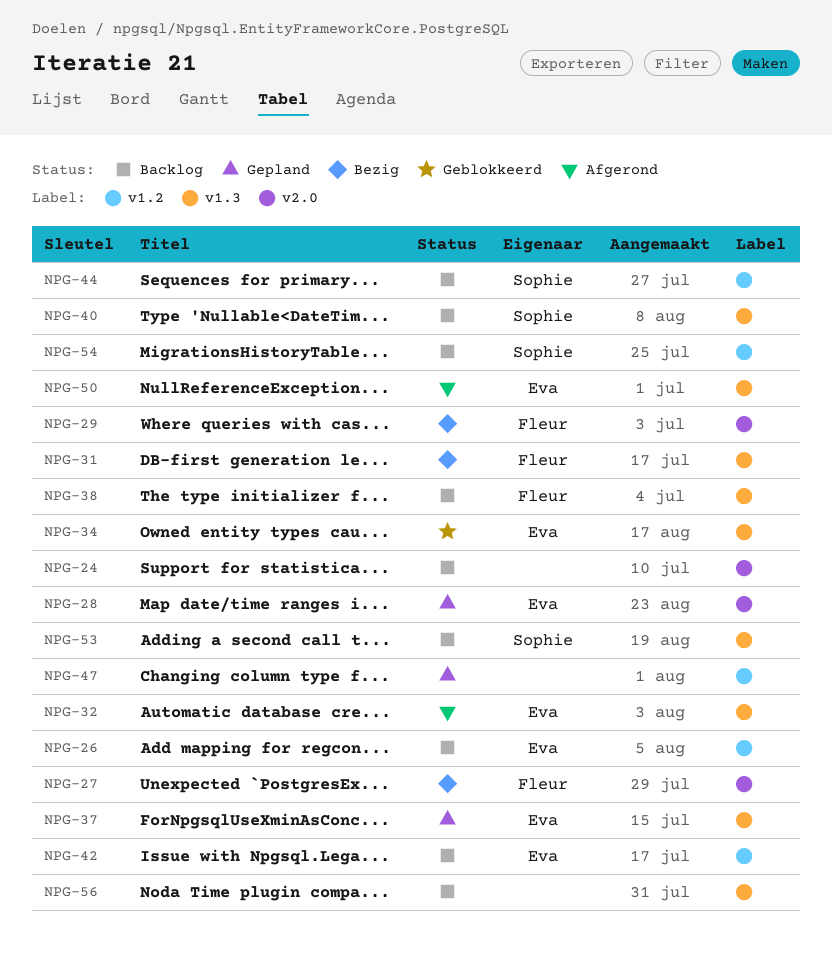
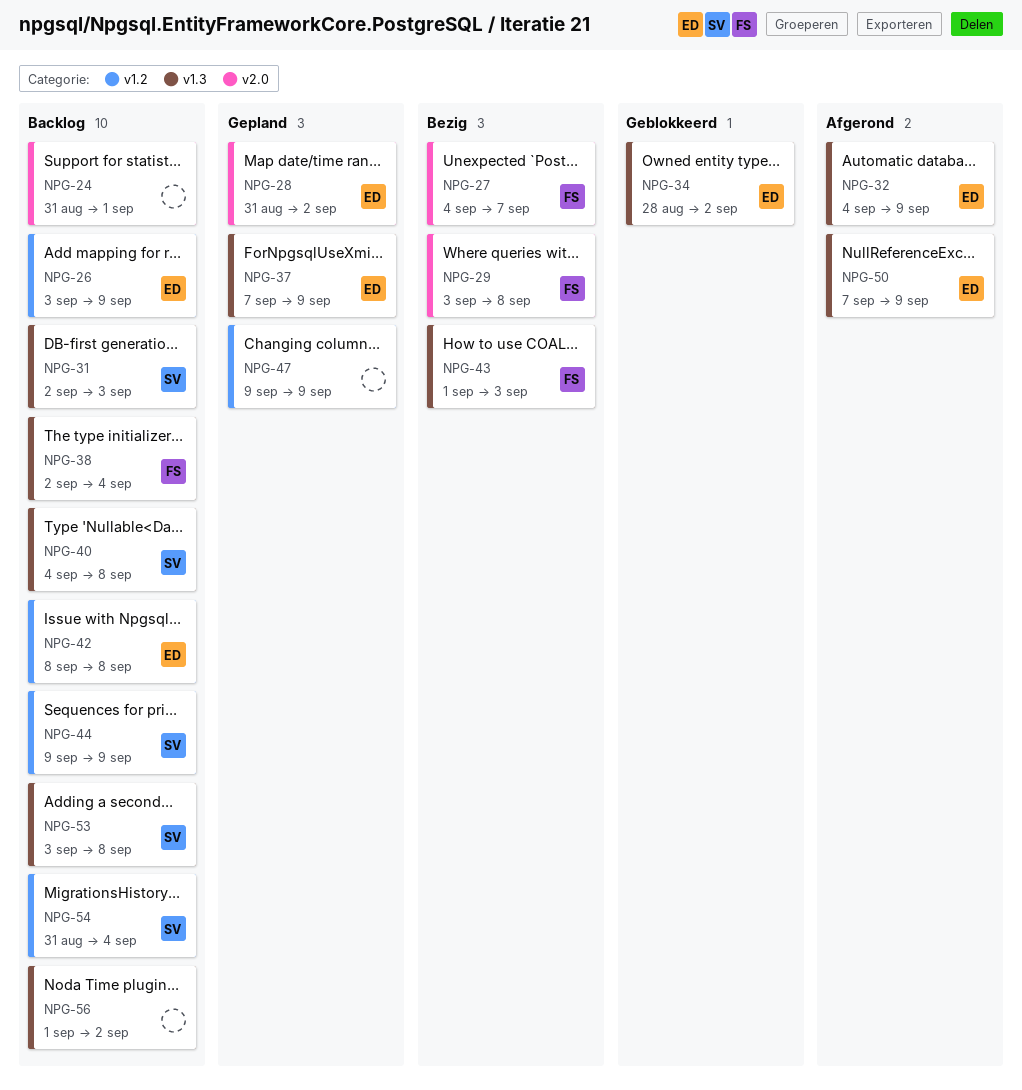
NPG-31, status: Bezig -> Backlog
NPG-31, owner: Fleur -> Sophie
NPG-43: none -> present

